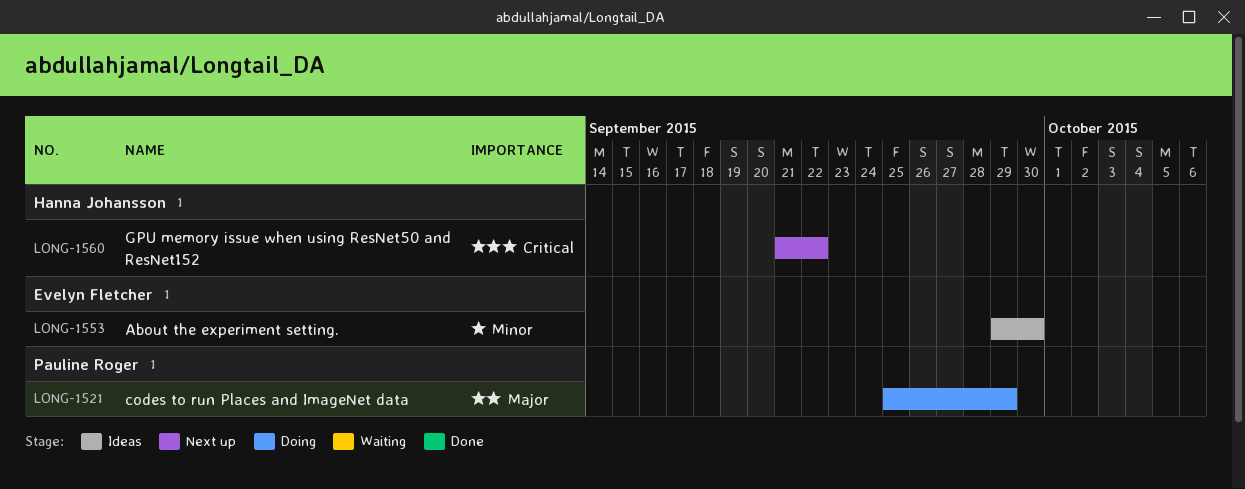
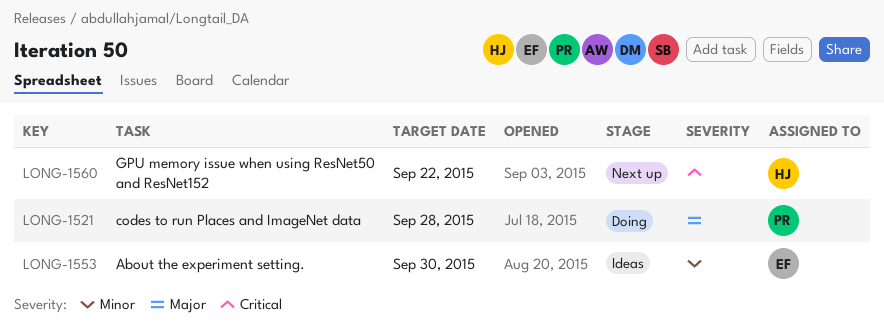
LONG-1521, due: Sep 29 -> Sep 28

